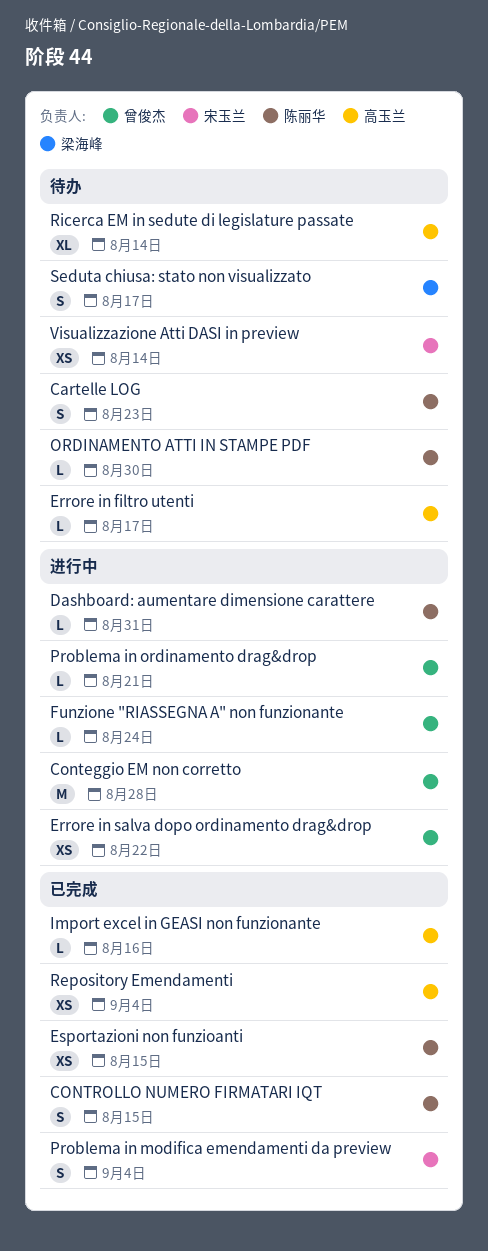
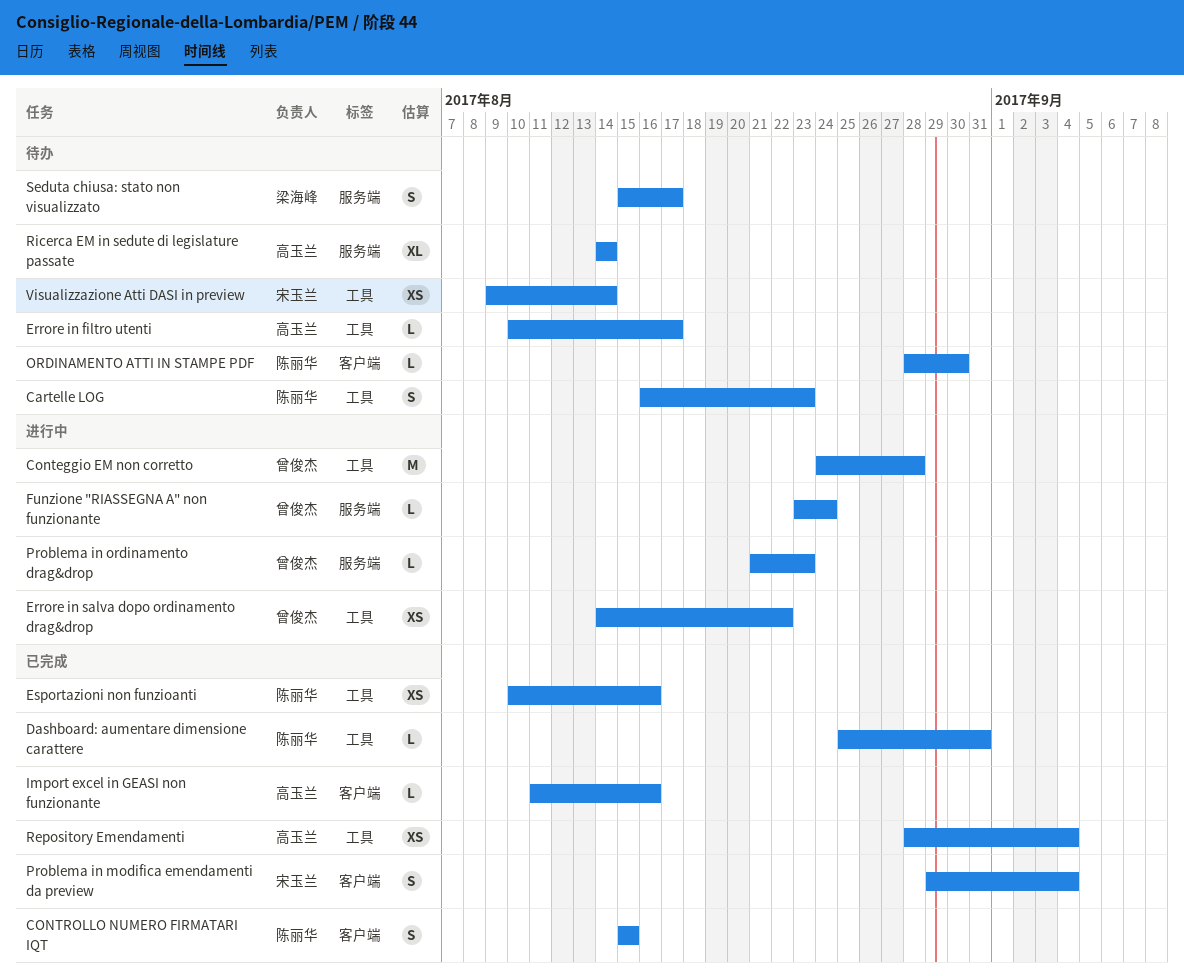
Dashboard: aumentare dimensione carattere, status: 进行中 -> 已完成
Esportazioni non funzioanti, due: Aug 15 -> Aug 16
Problema in ordinamento drag&drop, due: Aug 21 -> Aug 23

